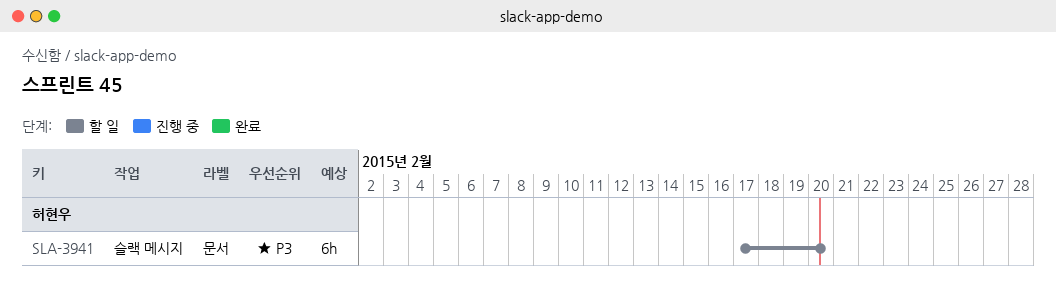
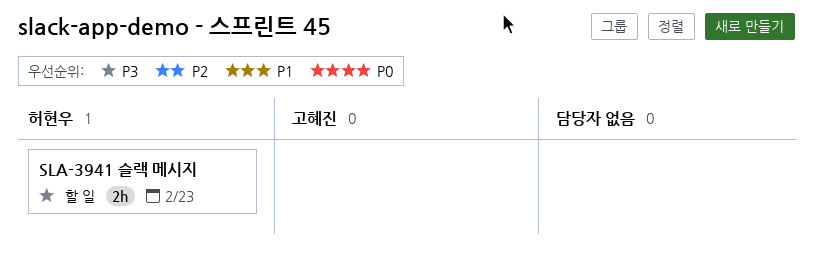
SLA-3941, estimate: 6h -> 2h
SLA-3941, due: Feb 20 -> Feb 23

